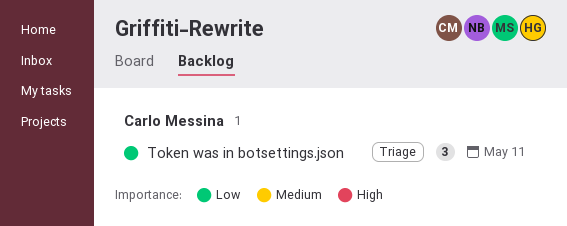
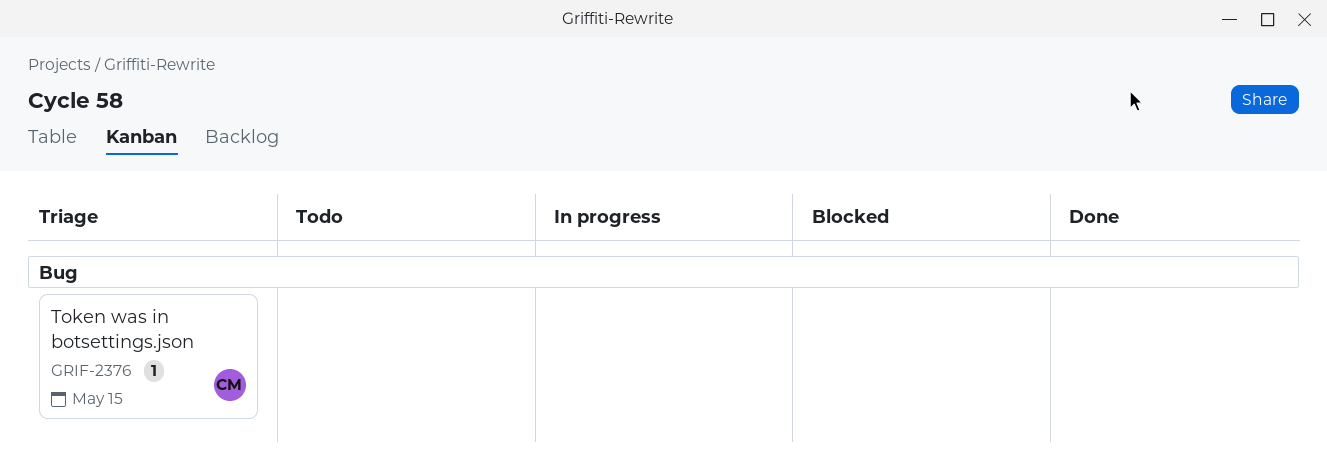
Token was in botsettings.json, estimate: 3 -> 1
Token was in botsettings.json, due: May 11 -> May 15

